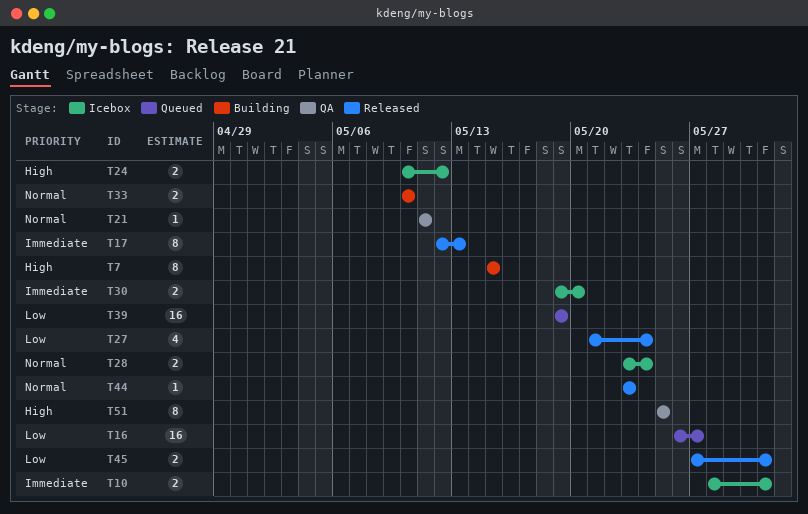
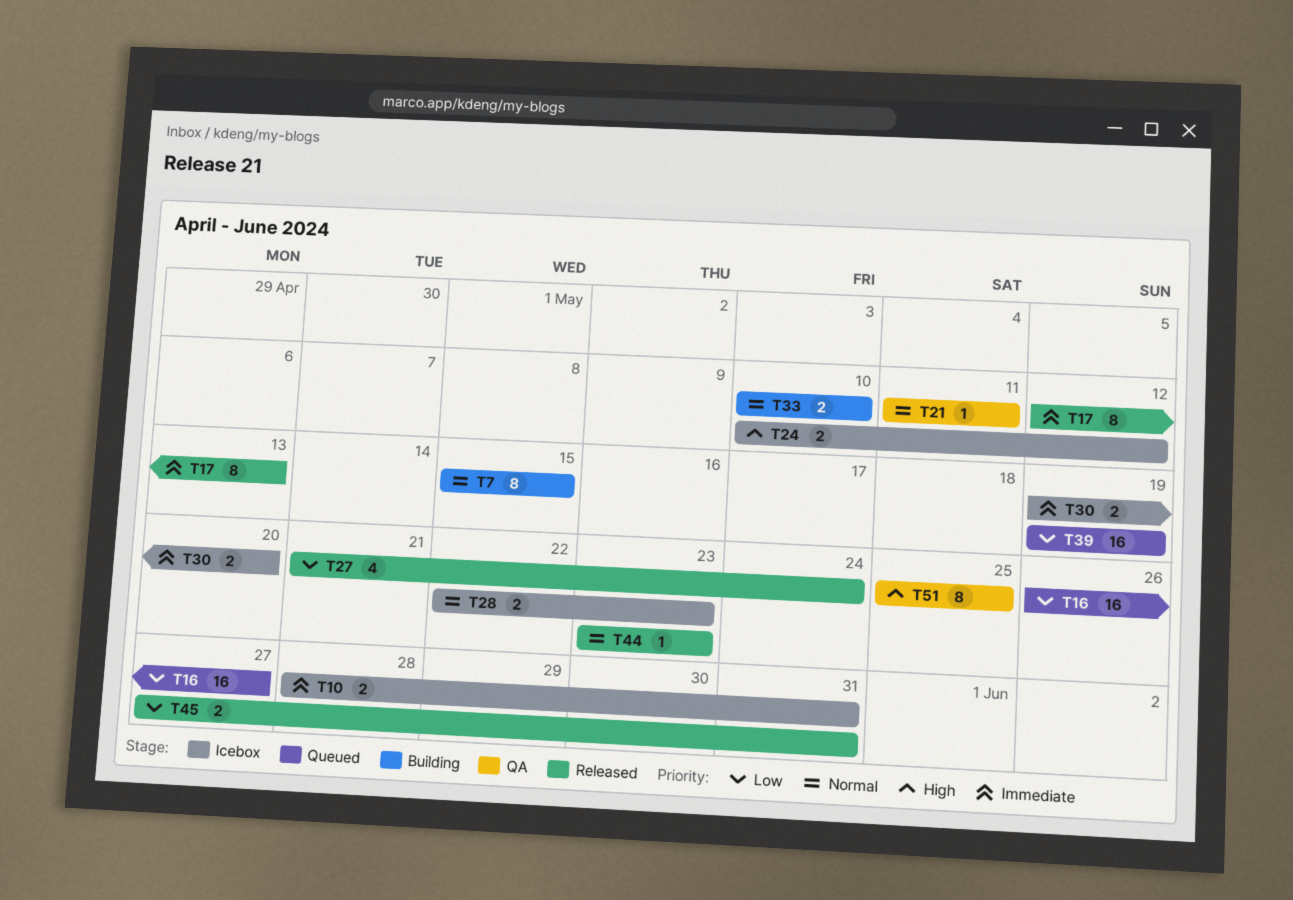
T7, priority: High -> Normal
T28, start: May 23 -> May 22
T28, due: May 24 -> May 23

